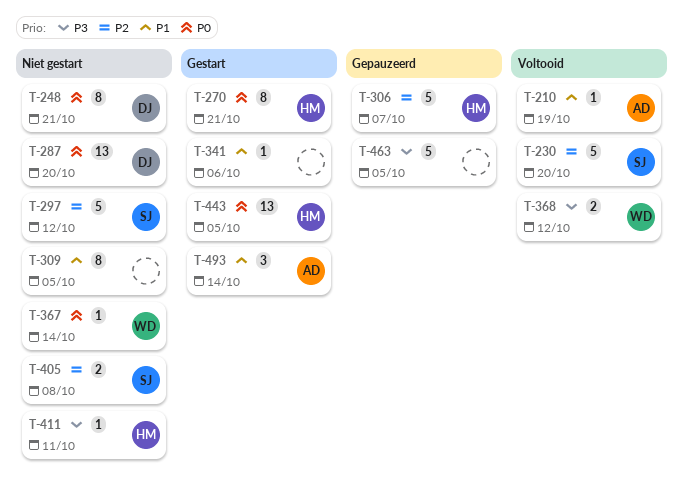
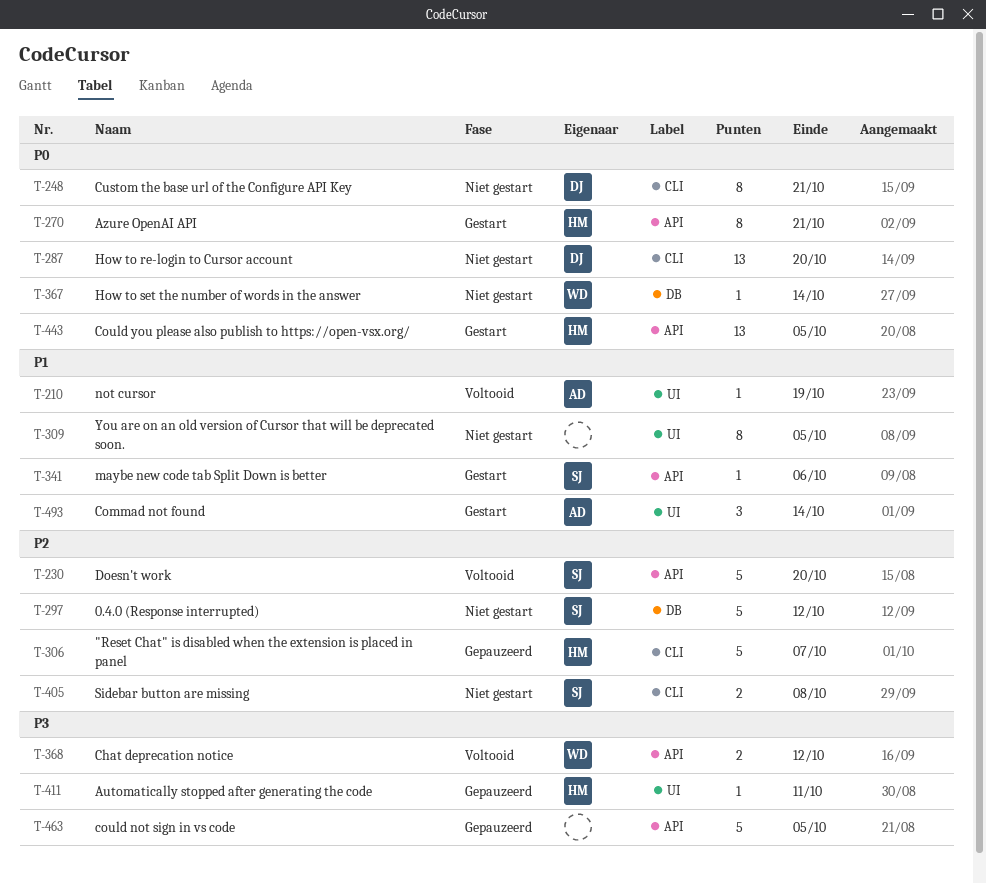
T-341, owner: none -> SJ
T-411, status: Niet gestart -> Gepauzeerd

